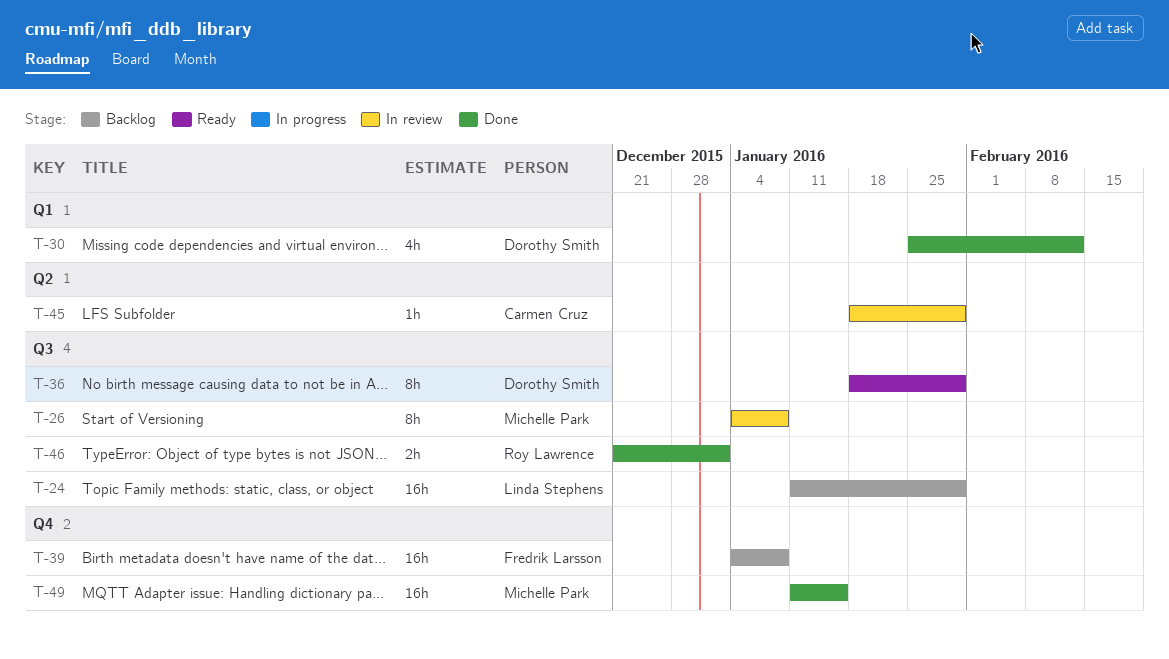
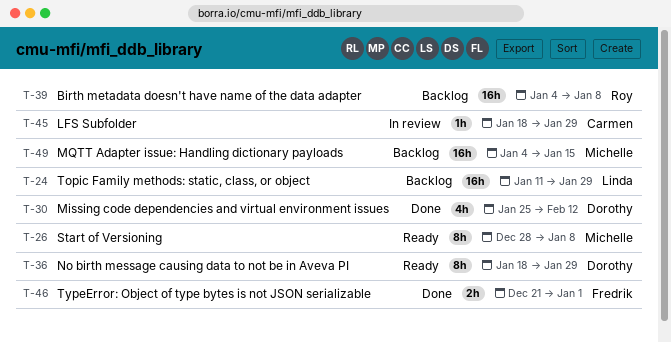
T-26, status: In review -> Ready
T-26, start: Jan 4 -> Dec 28
T-39, owner: Fredrik Larsson -> Roy Lawrence
T-46, owner: Roy Lawrence -> Fredrik Larsson
T-49, status: Done -> Backlog
T-49, start: Jan 11 -> Jan 4

